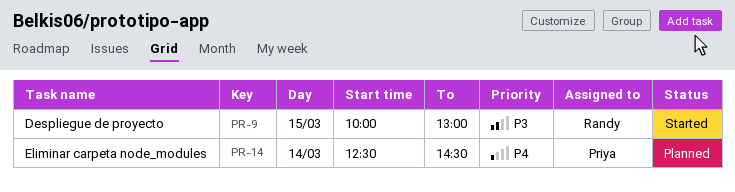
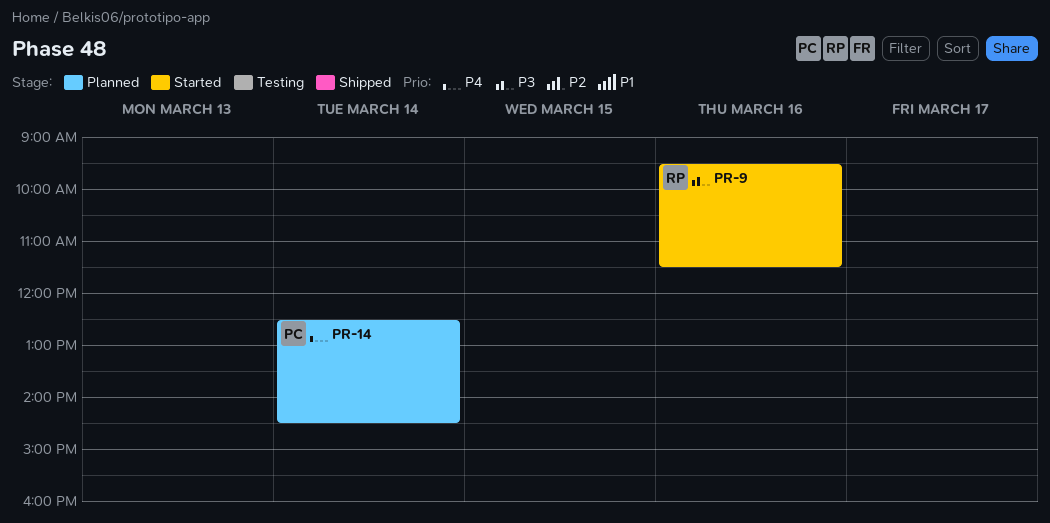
PR-9, day: Mar 15 -> Mar 16
PR-9, begins: 10:00 -> 09:30
PR-9, ends: 13:00 -> 11:30

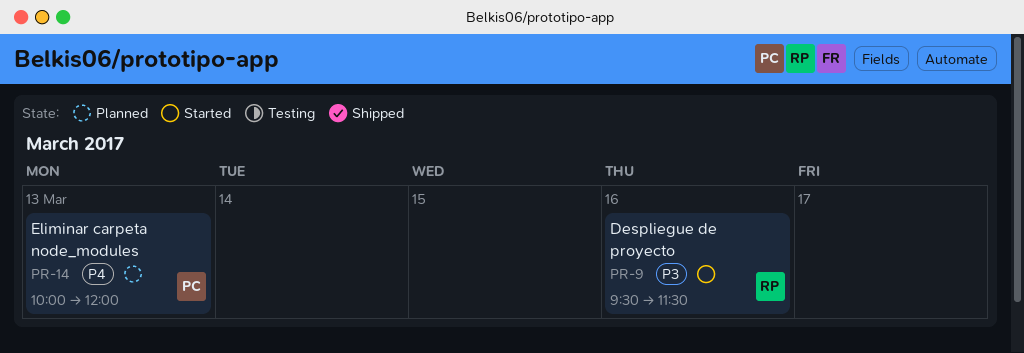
PR-14, day: Mar 14 -> Mar 13
PR-14, begins: 12:30 -> 10:00
PR-14, ends: 14:30 -> 12:00

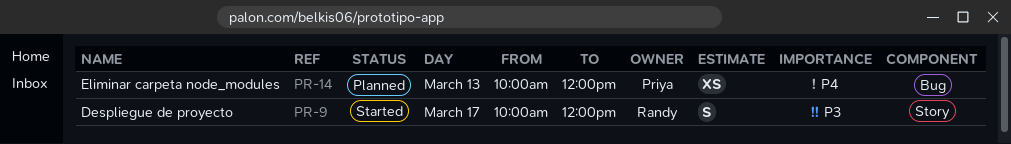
PR-9, day: Mar 16 -> Mar 17
PR-9, begins: 09:30 -> 10:00
PR-9, ends: 11:30 -> 12:00

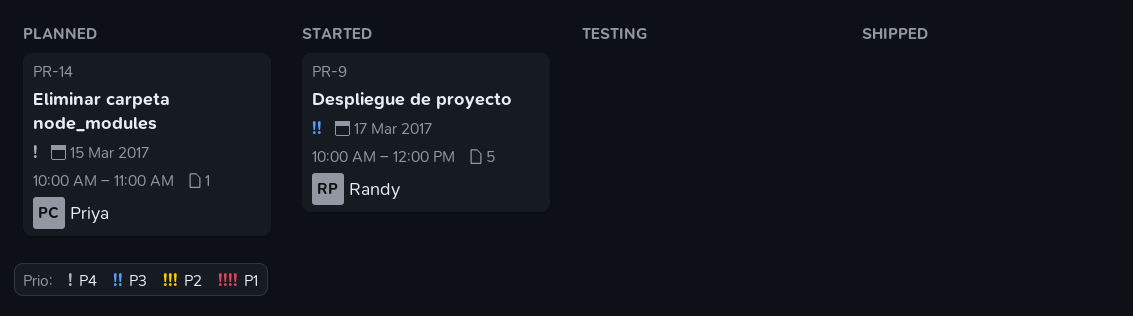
PR-14, day: Mar 13 -> Mar 15
PR-14, ends: 12:00 -> 11:00

